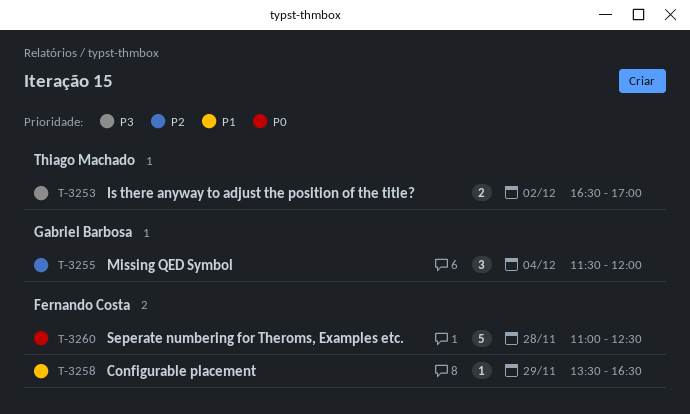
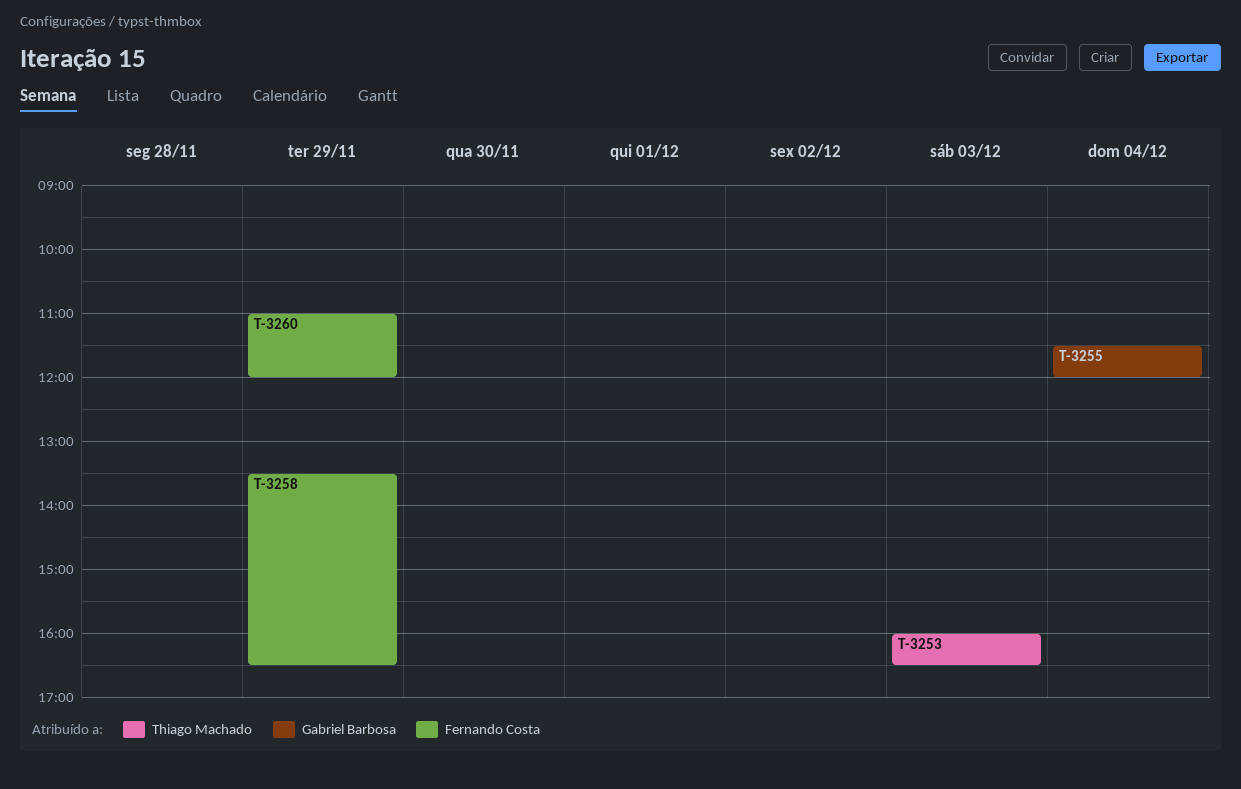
T-3253, day: Dec 2 -> Dec 3
T-3253, begins: 16:30 -> 16:00
T-3253, ends: 17:00 -> 16:30
T-3260, day: Nov 28 -> Nov 29
T-3260, ends: 12:30 -> 12:00

